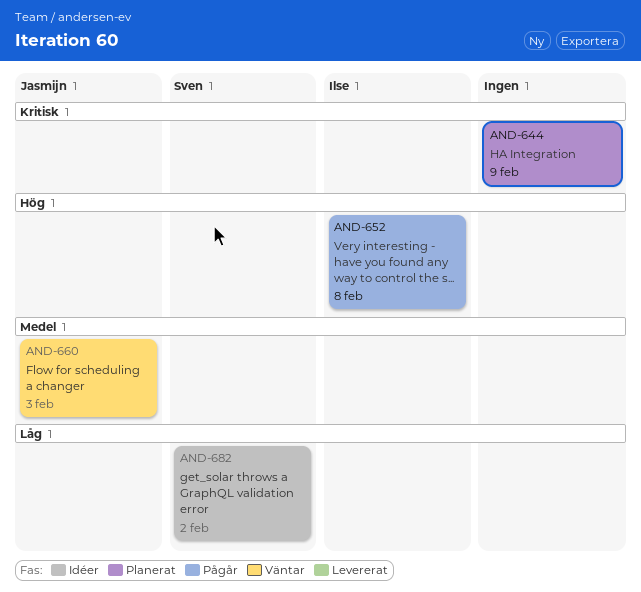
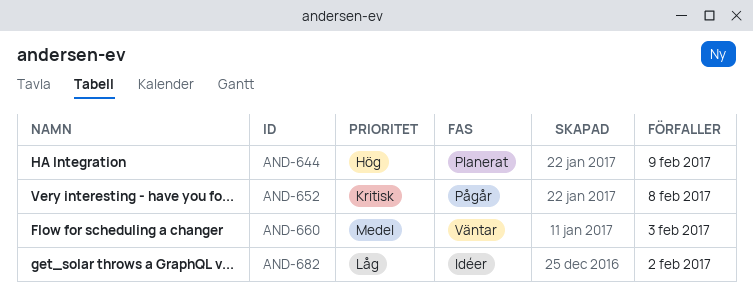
AND-644, priority: Kritisk -> Hög
AND-652, priority: Hög -> Kritisk

